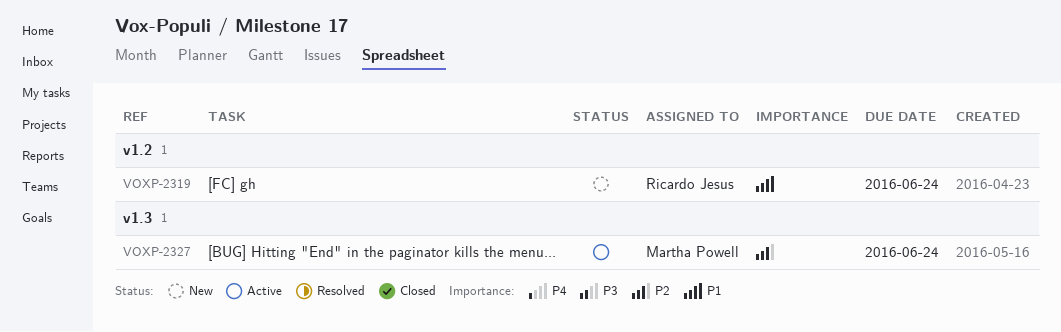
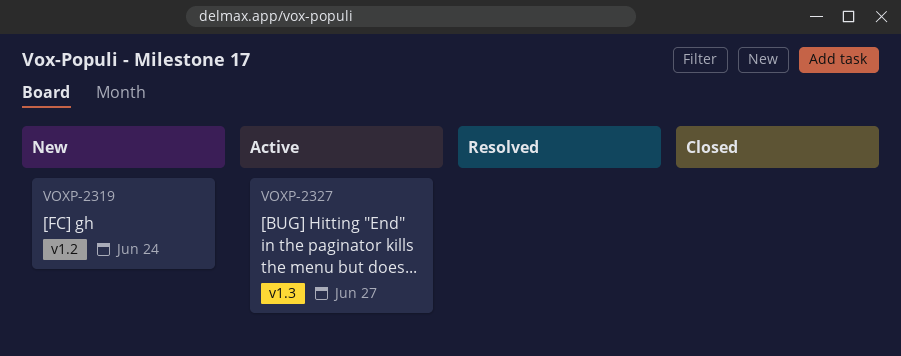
VOXP-2327, due: Jun 24 -> Jun 27

